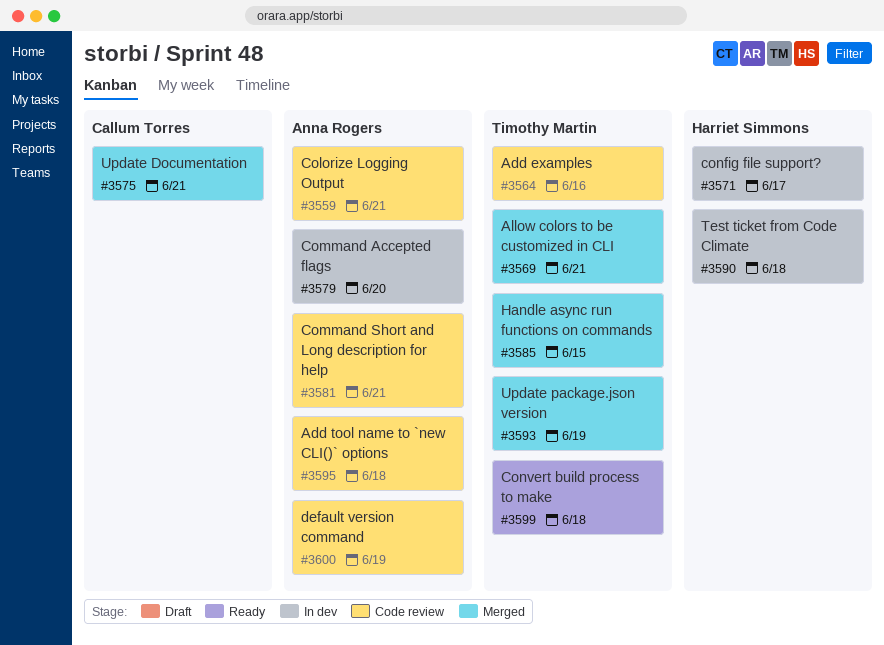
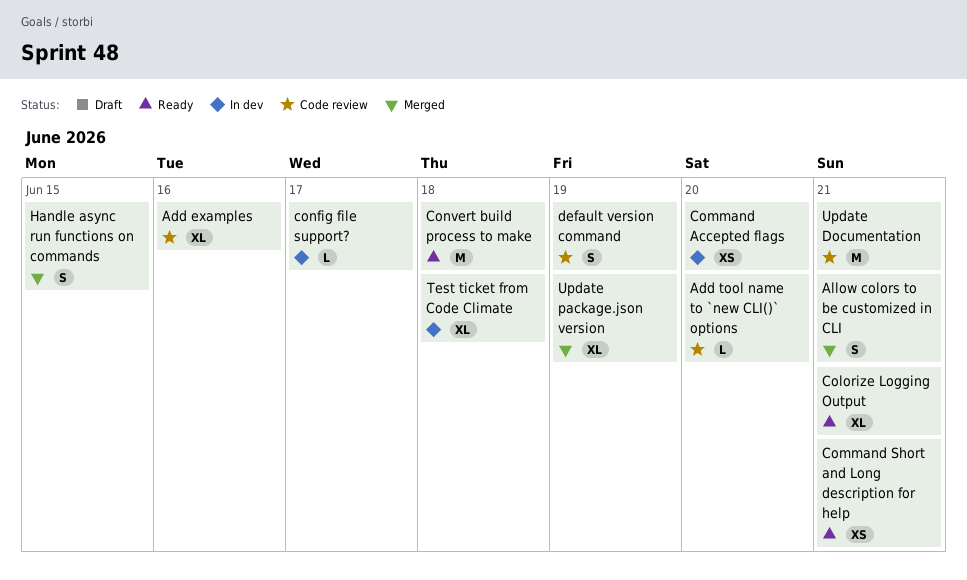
Add tool name to `new CLI()` options, due: Jun 18 -> Jun 20
Colorize Logging Output, status: Code review -> Ready
Command Short and Long description for help, status: Code review -> Ready
Update Documentation, status: Merged -> Code review

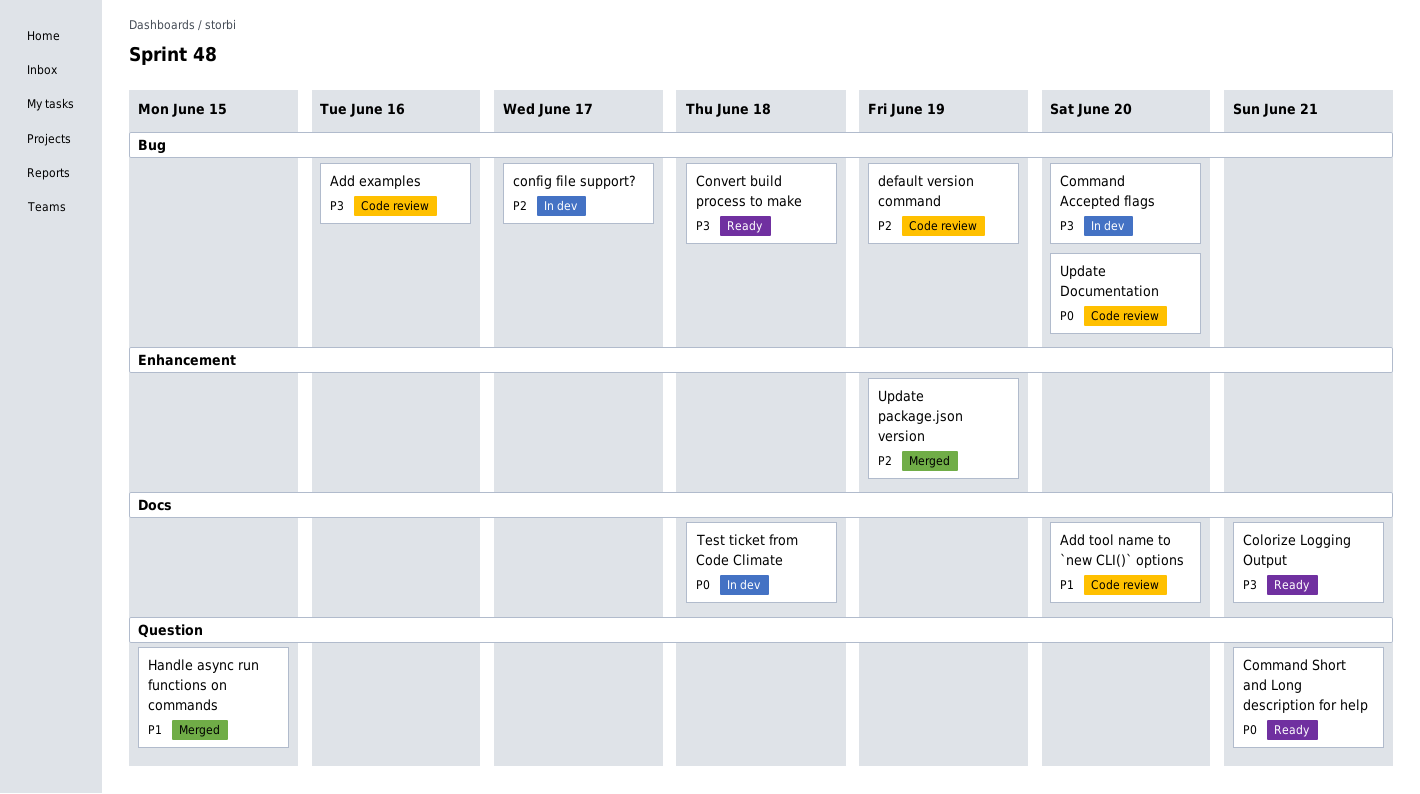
Allow colors to be customized in CLI: present -> none
Update Documentation, due: Jun 21 -> Jun 20

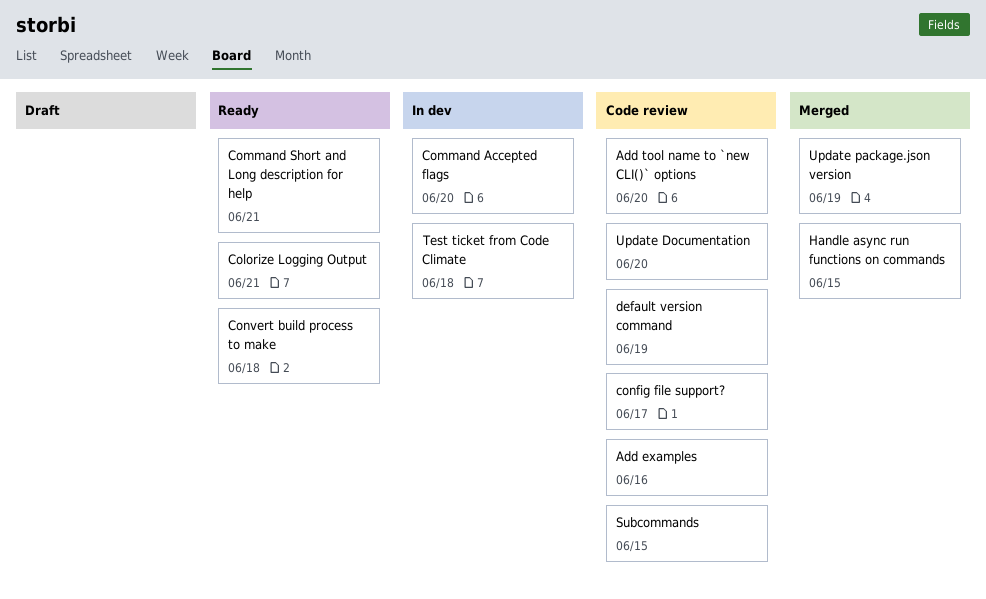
config file support?, status: In dev -> Code review
Subcommands: none -> present

